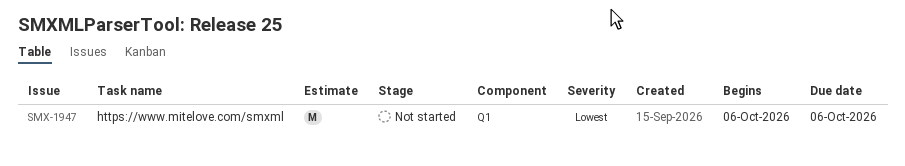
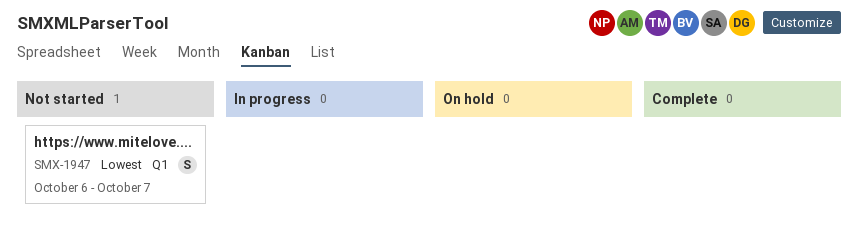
SMX-1947, estimate: M -> S
SMX-1947, due: Oct 6 -> Oct 7

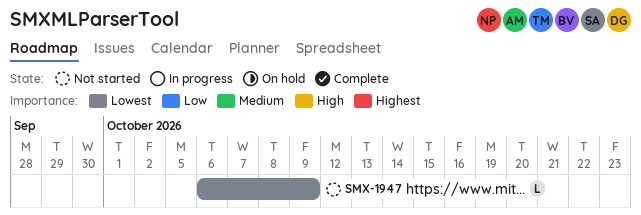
SMX-1947, estimate: S -> L
SMX-1947, due: Oct 7 -> Oct 9

